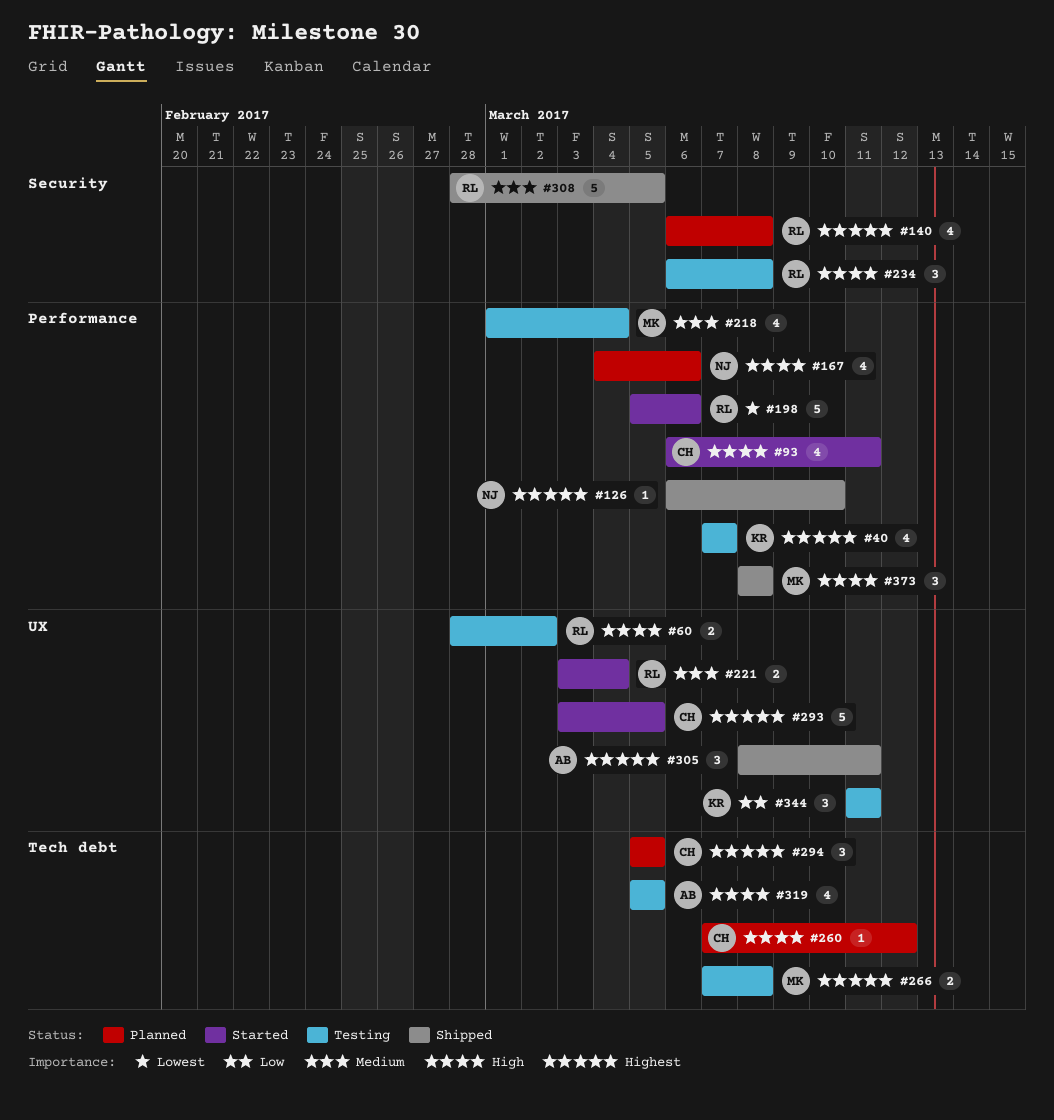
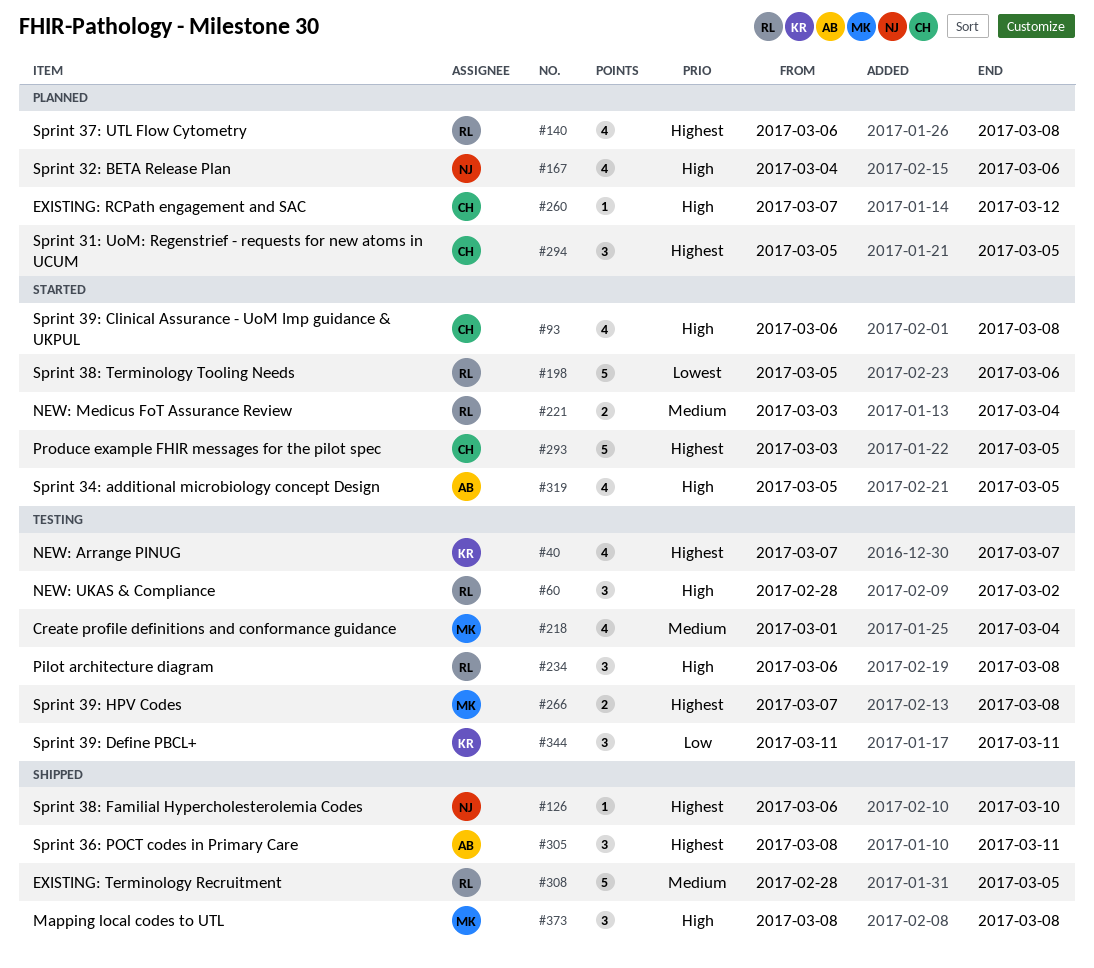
#60, estimate: 2 -> 3
#93, due: Mar 11 -> Mar 8
#319, status: Testing -> Started

